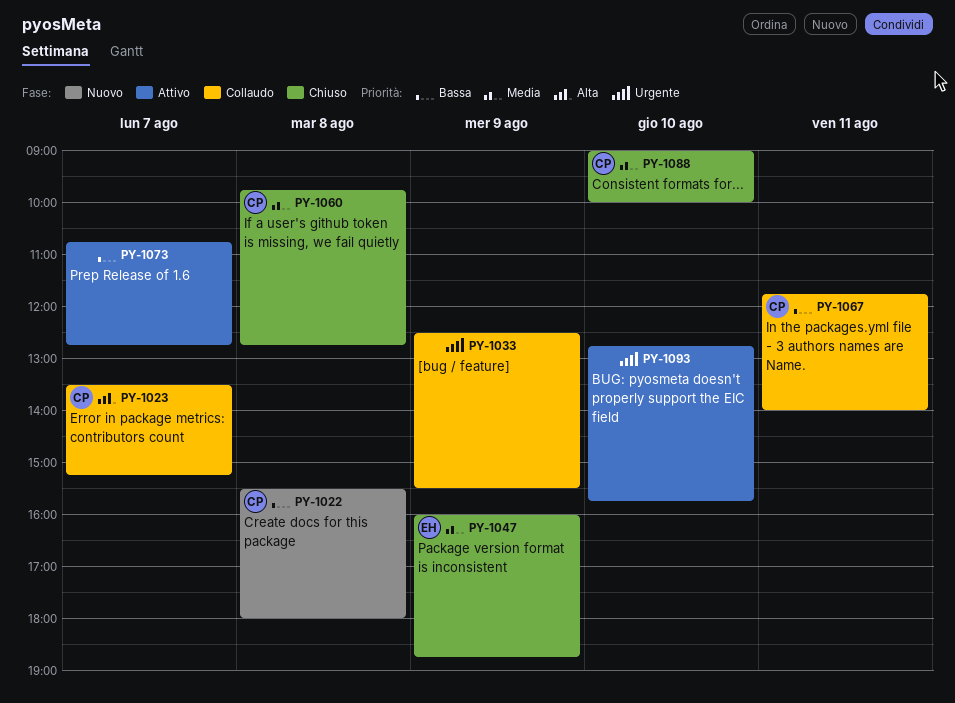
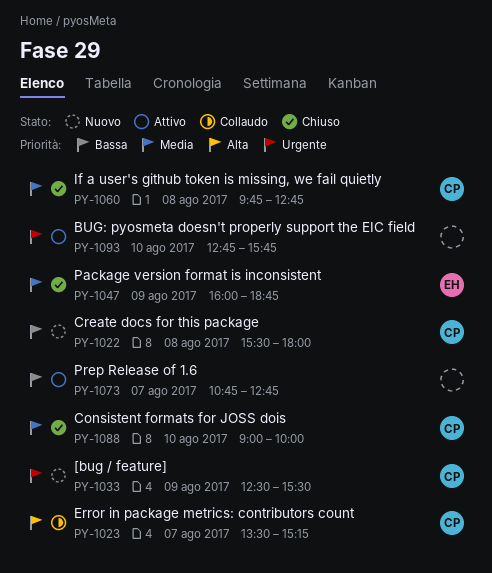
PY-1033, status: Collaudo -> Nuovo
PY-1033, owner: none -> CP
PY-1067: present -> none

